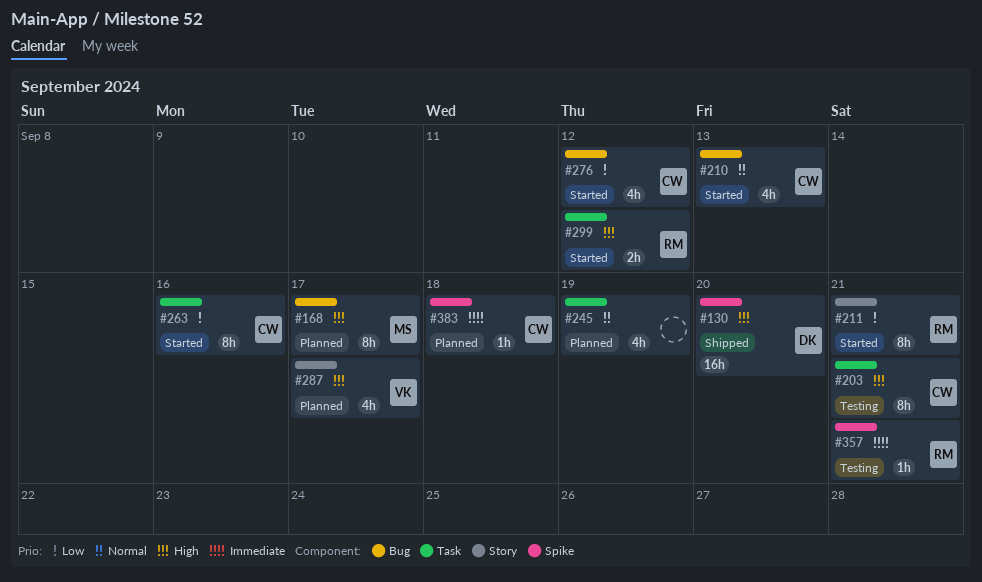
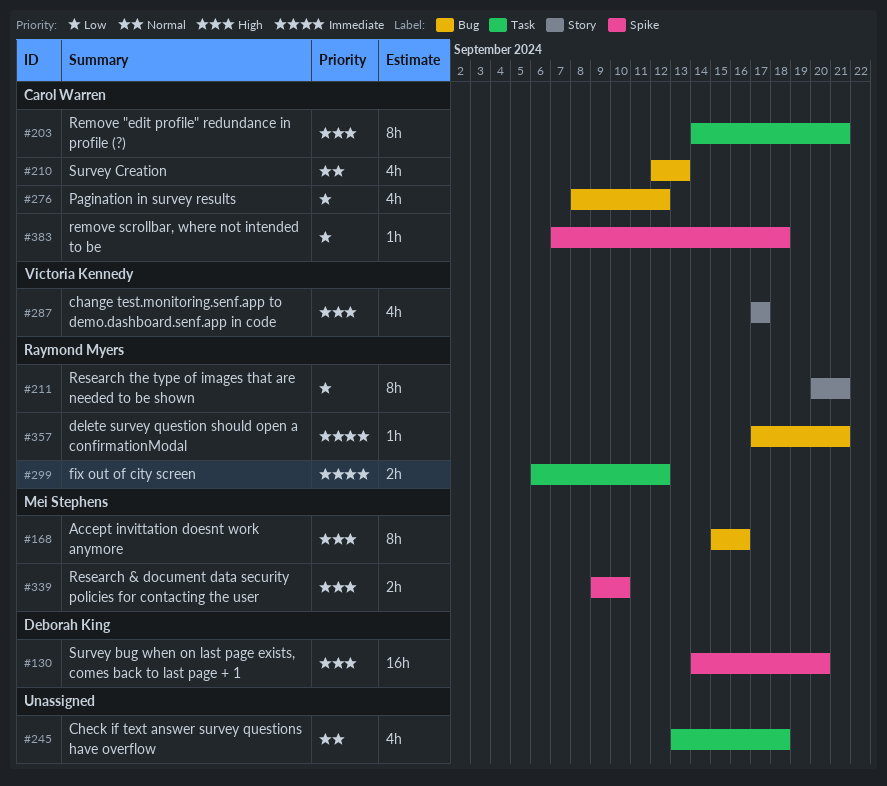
#168, due: Sep 17 -> Sep 16
#245, due: Sep 19 -> Sep 18
#263: present -> none
#299, priority: High -> Immediate
#339: none -> present
#357, label: Spike -> Bug
#383, priority: Immediate -> Low

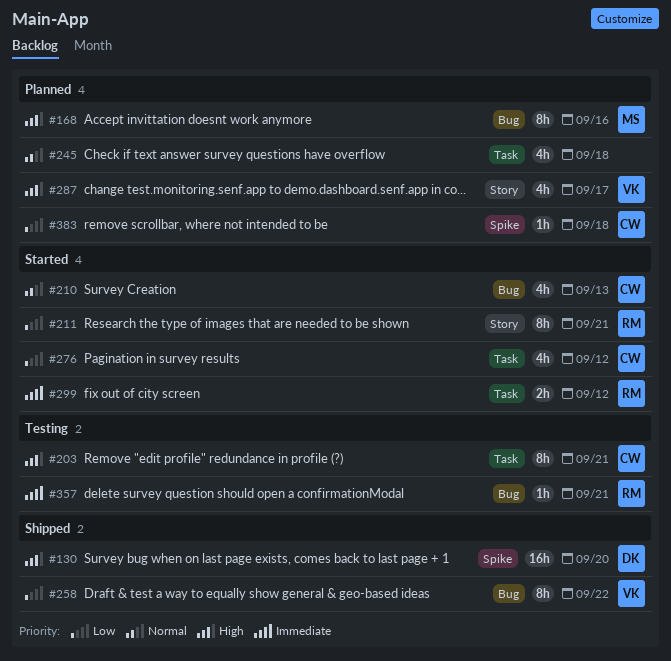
#258: none -> present
#276, label: Bug -> Task
#339: present -> none

